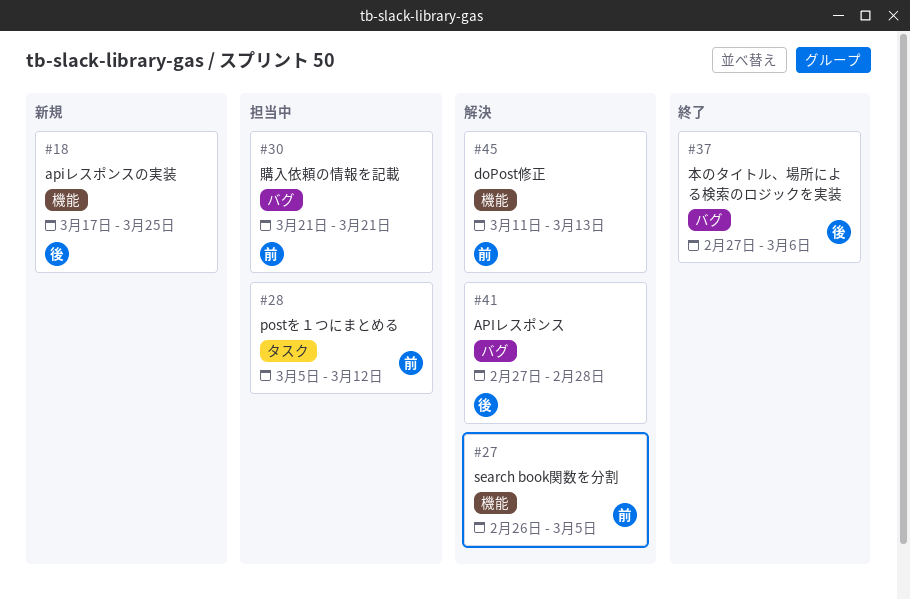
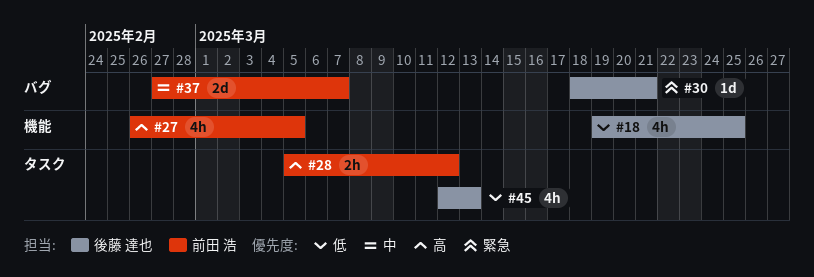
#18, start: Mar 17 -> Mar 19
#30, owner: 前田 浩 -> 後藤 達也
#30, start: Mar 21 -> Mar 18
#37, owner: 後藤 達也 -> 前田 浩
#37, due: Mar 6 -> Mar 7
#41: present -> none
#45, owner: 前田 浩 -> 後藤 達也
#45, label: 機能 -> タスク
#45, start: Mar 11 -> Mar 12

